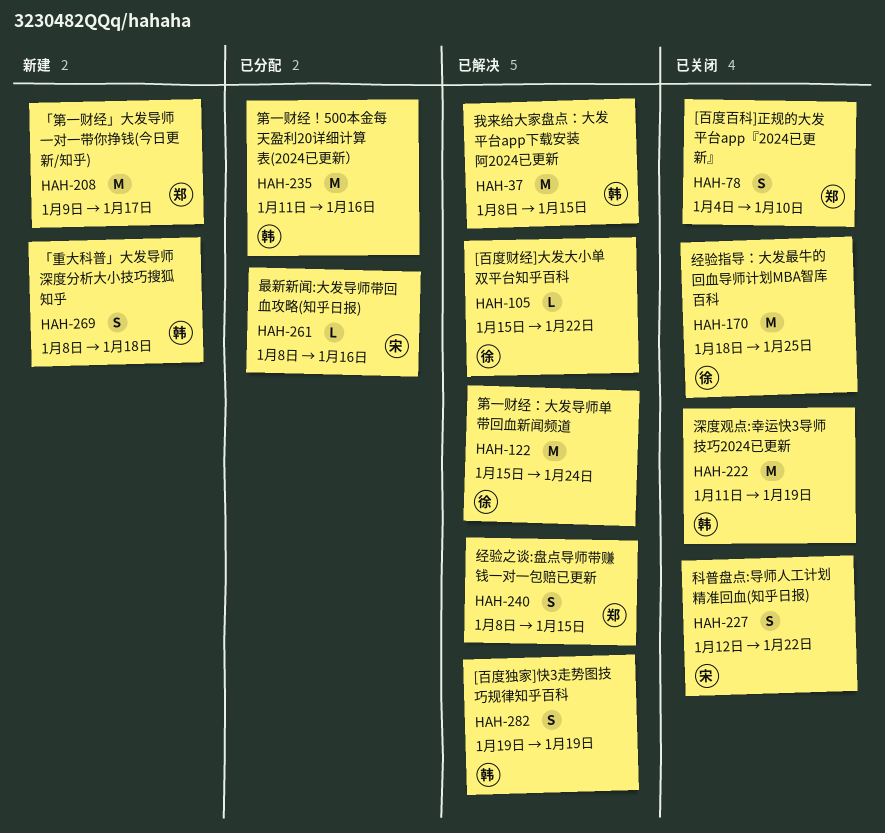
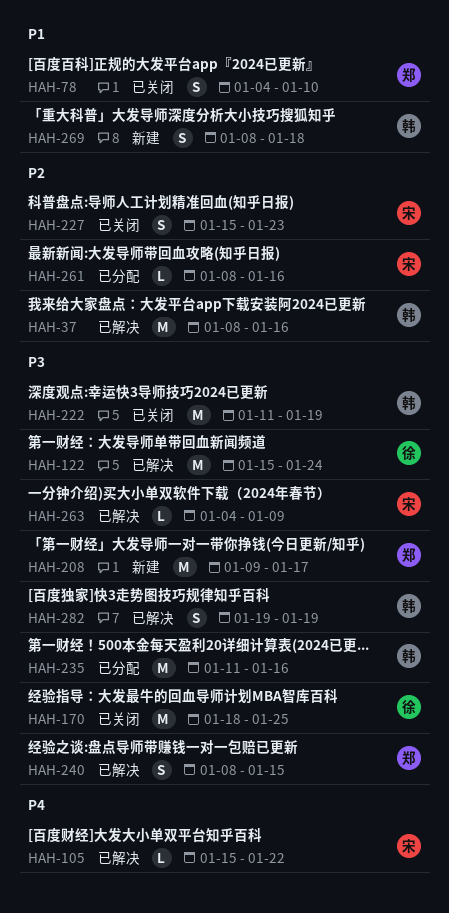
HAH-37, due: Jan 15 -> Jan 16
HAH-105, owner: 徐 -> 宋
HAH-227, start: Jan 12 -> Jan 15
HAH-227, due: Jan 22 -> Jan 23
HAH-263: none -> present

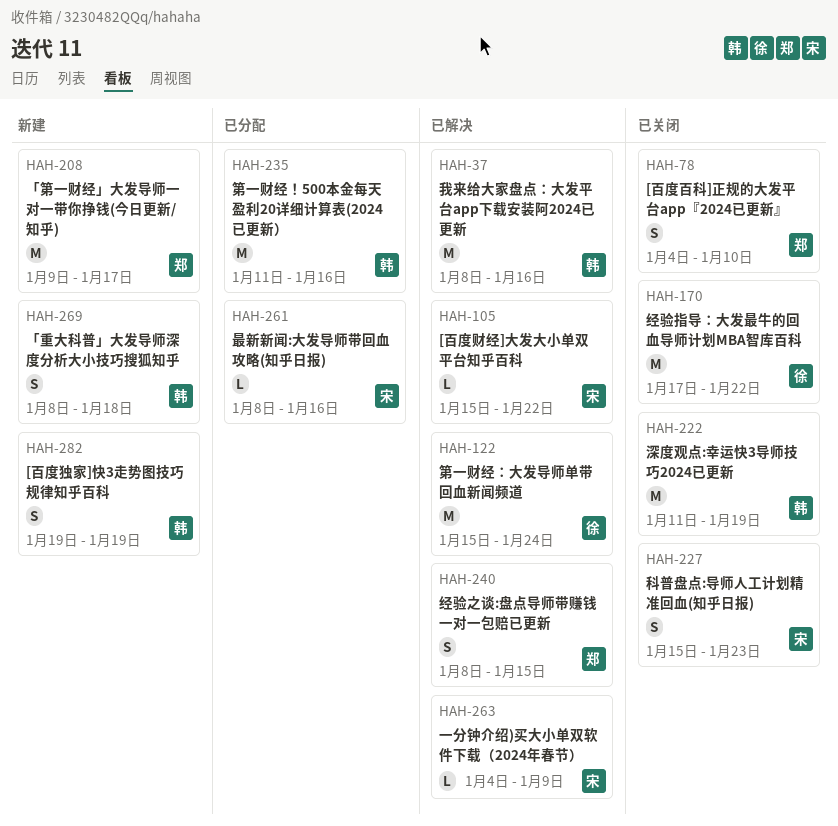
HAH-170, start: Jan 18 -> Jan 17
HAH-170, due: Jan 25 -> Jan 22
HAH-282, status: 已解决 -> 新建

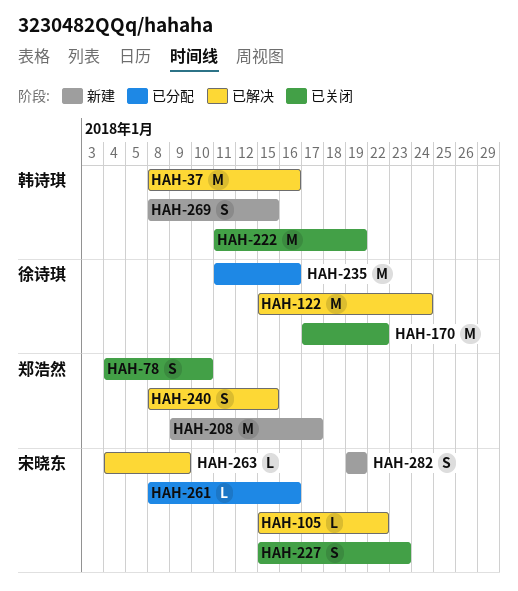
HAH-235, owner: 韩诗琪 -> 徐诗琪
HAH-269, due: Jan 18 -> Jan 15
HAH-282, owner: 韩诗琪 -> 宋晓东

